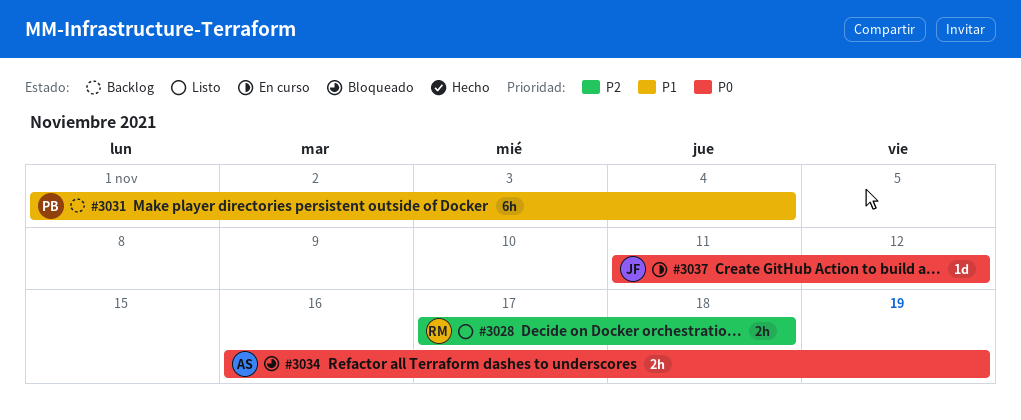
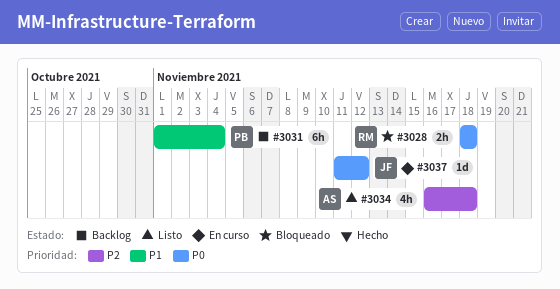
#3028, status: Listo -> Bloqueado
#3028, priority: P2 -> P0
#3028, start: Nov 17 -> Nov 18
#3034, status: Bloqueado -> Listo
#3034, priority: P0 -> P2
#3034, estimate: 2h -> 4h
#3034, due: Nov 19 -> Nov 18

